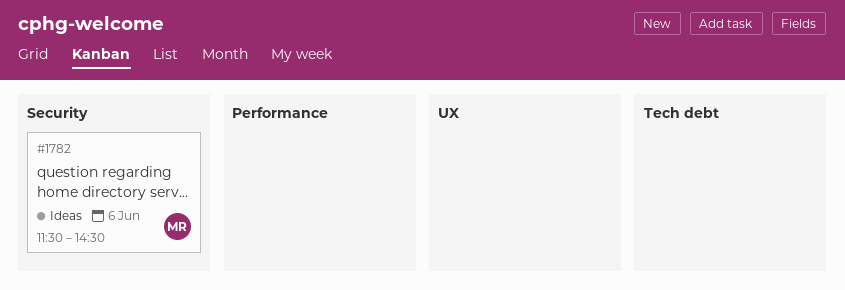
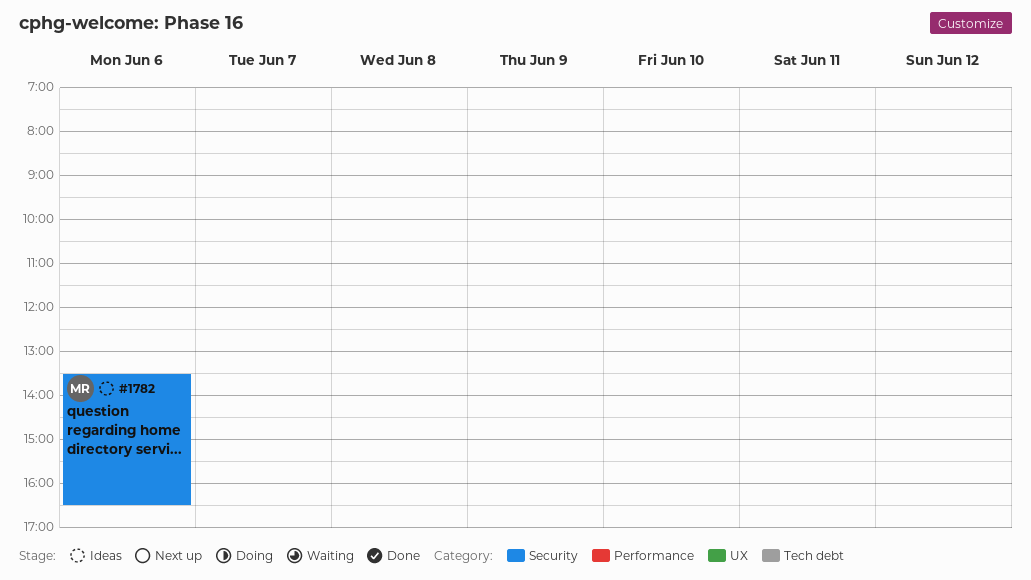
#1782, begins: 11:30 -> 13:30
#1782, ends: 14:30 -> 16:30

